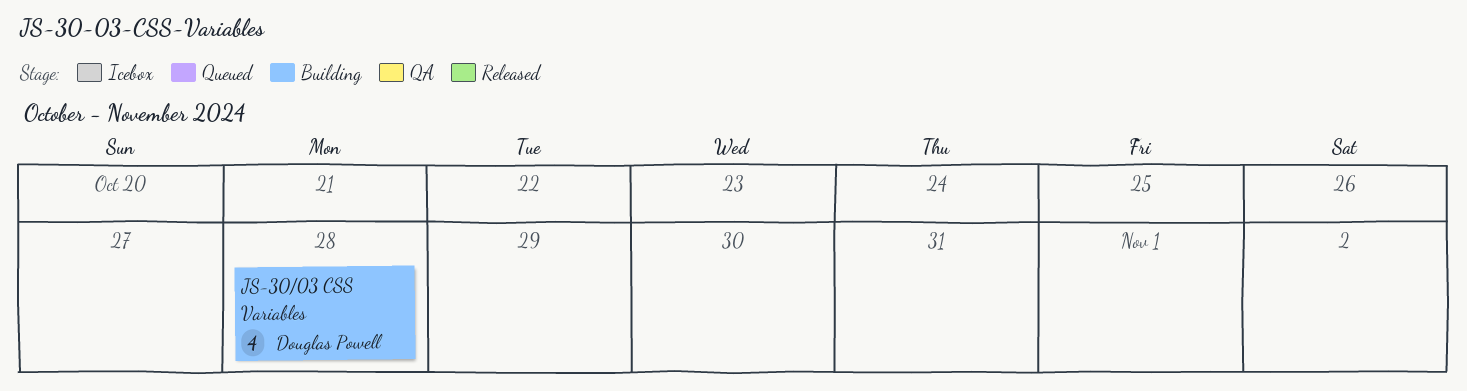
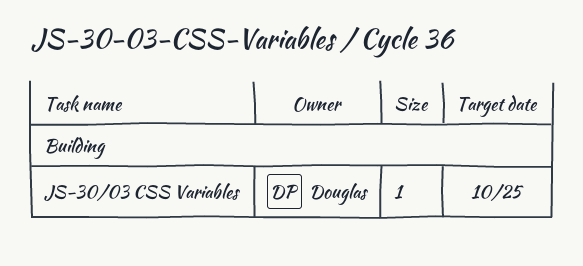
JS-30/03 CSS Variables, estimate: 4 -> 1
JS-30/03 CSS Variables, due: Oct 28 -> Oct 25

